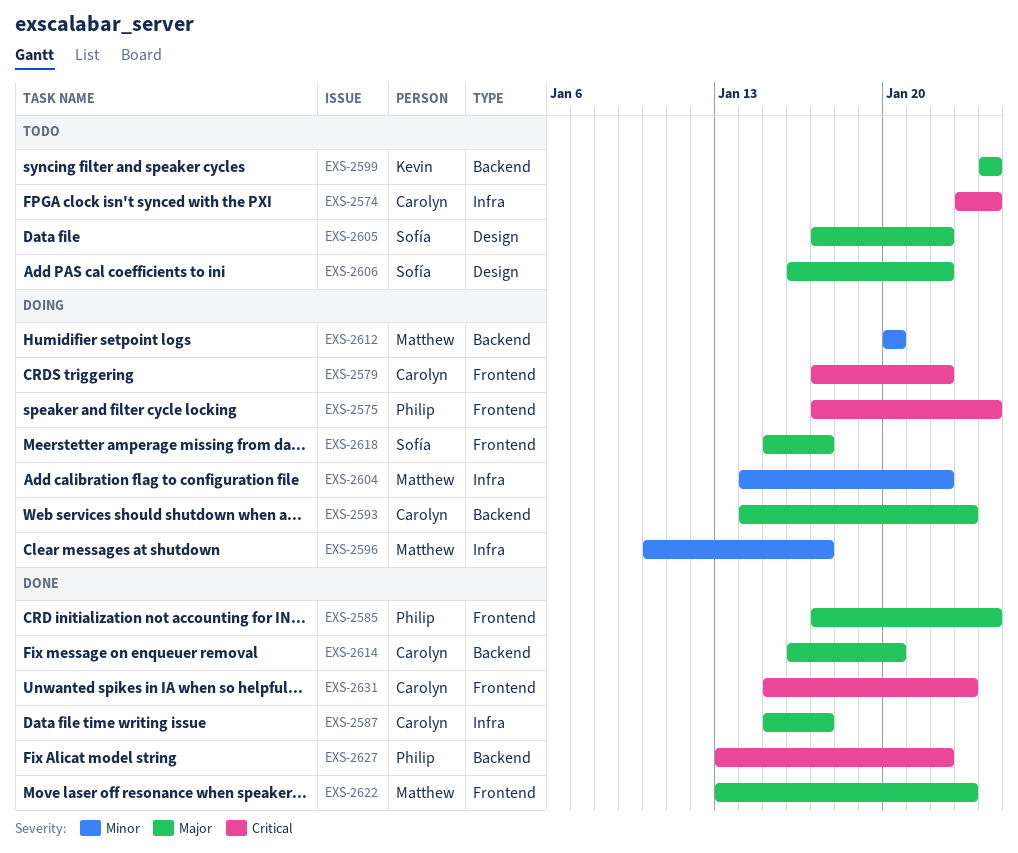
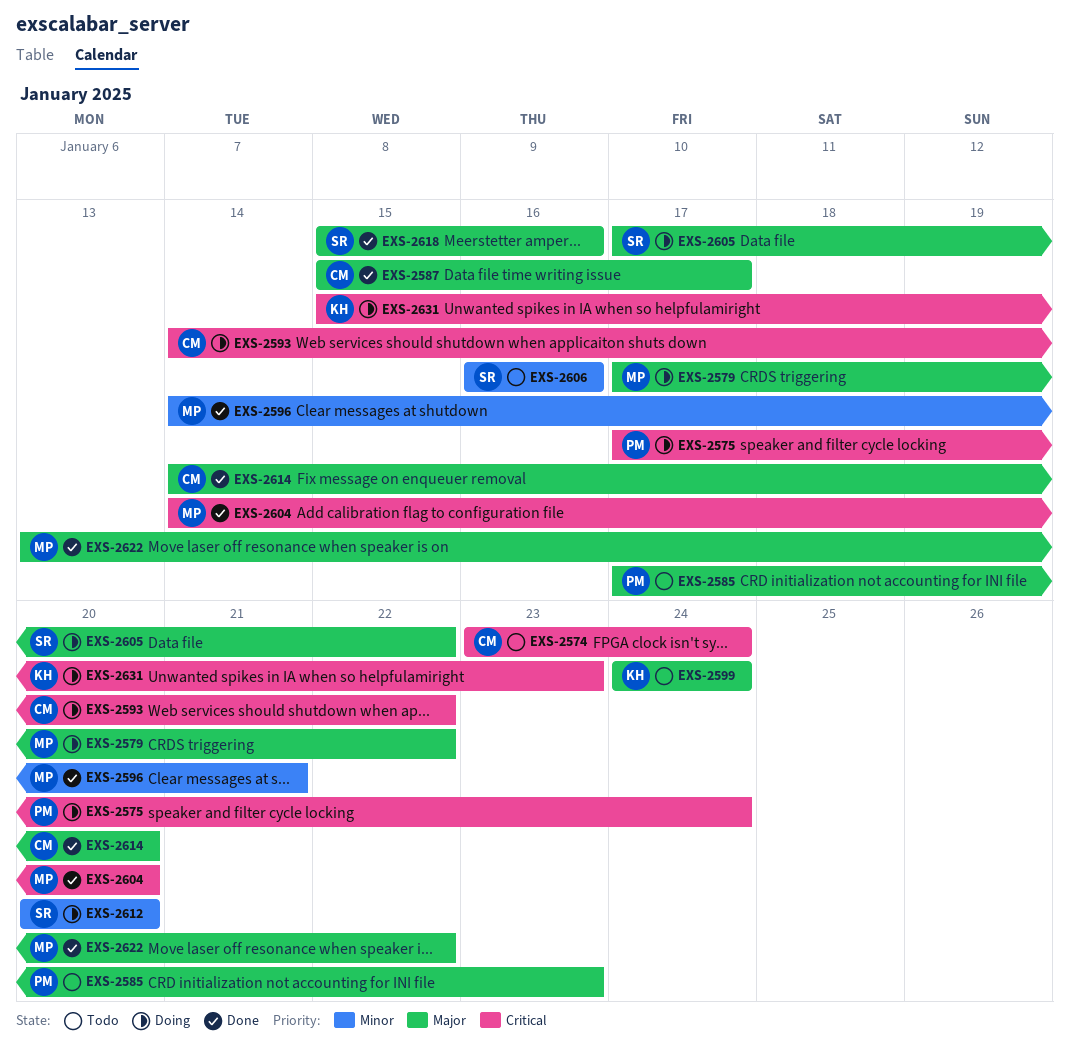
EXS-2579, owner: Carolyn -> Matthew
EXS-2579, priority: Critical -> Major
EXS-2585, status: Done -> Todo
EXS-2585, due: Jan 24 -> Jan 23
EXS-2593, priority: Major -> Critical
EXS-2593, due: Jan 23 -> Jan 22
EXS-2596, status: Doing -> Done
EXS-2596, start: Jan 10 -> Jan 14
EXS-2596, due: Jan 17 -> Jan 21
EXS-2604, status: Doing -> Done
EXS-2604, priority: Minor -> Critical
EXS-2604, due: Jan 22 -> Jan 20
EXS-2605, status: Todo -> Doing
EXS-2606, priority: Major -> Minor
EXS-2606, due: Jan 22 -> Jan 16
EXS-2612, owner: Matthew -> Sofía
EXS-2614, start: Jan 16 -> Jan 14
EXS-2618, status: Doing -> Done
EXS-2618, due: Jan 17 -> Jan 16
EXS-2622, due: Jan 23 -> Jan 22
EXS-2627: present -> none
EXS-2631, status: Done -> Doing
EXS-2631, owner: Carolyn -> Kevin

